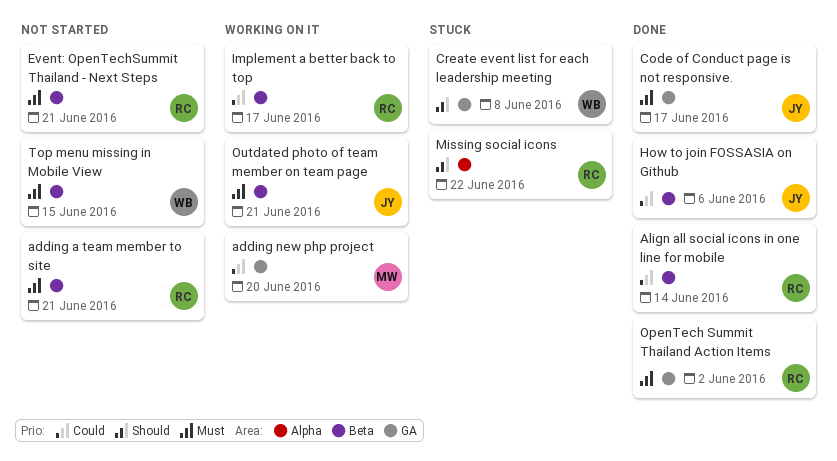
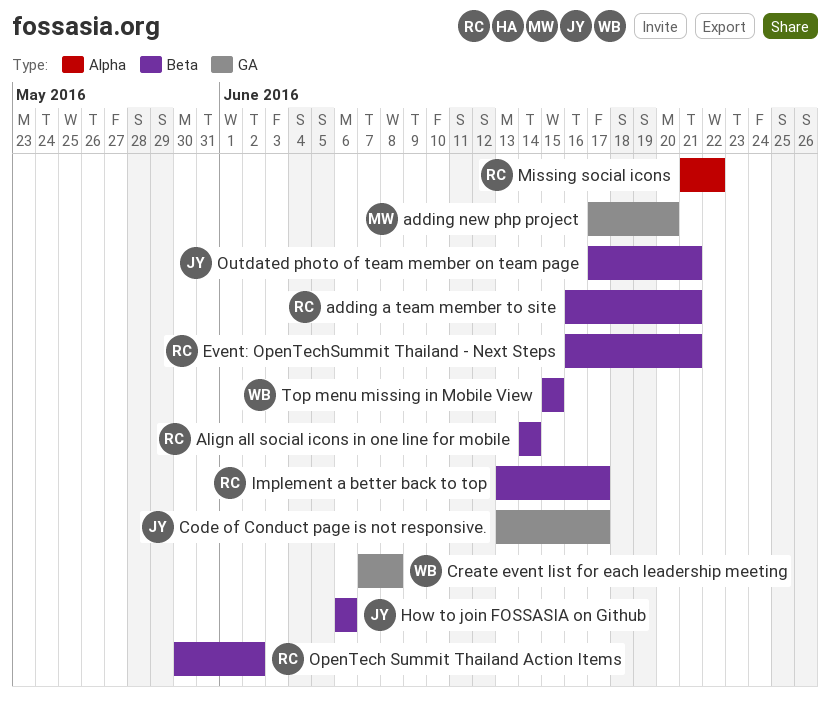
OpenTech Summit Thailand Action Items, label: GA -> Beta

